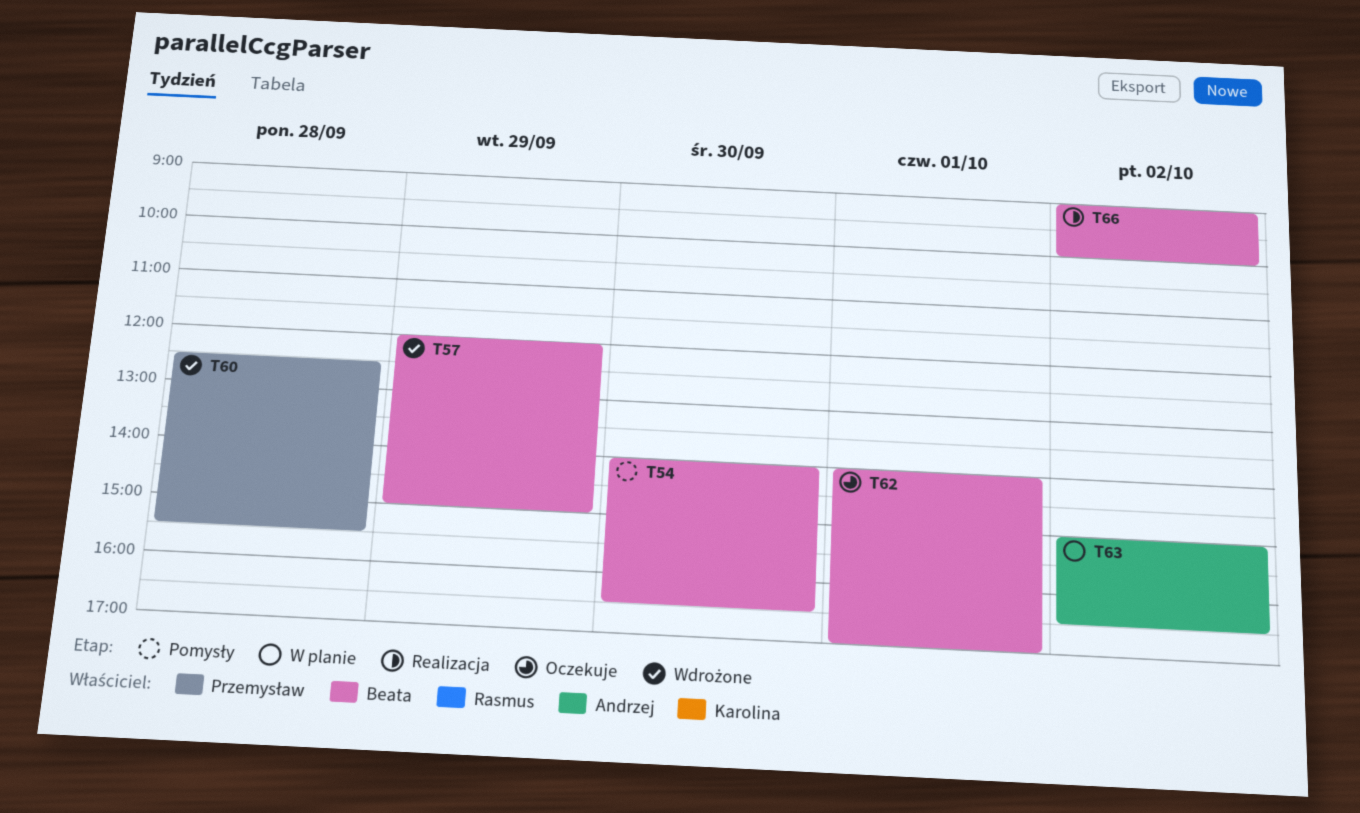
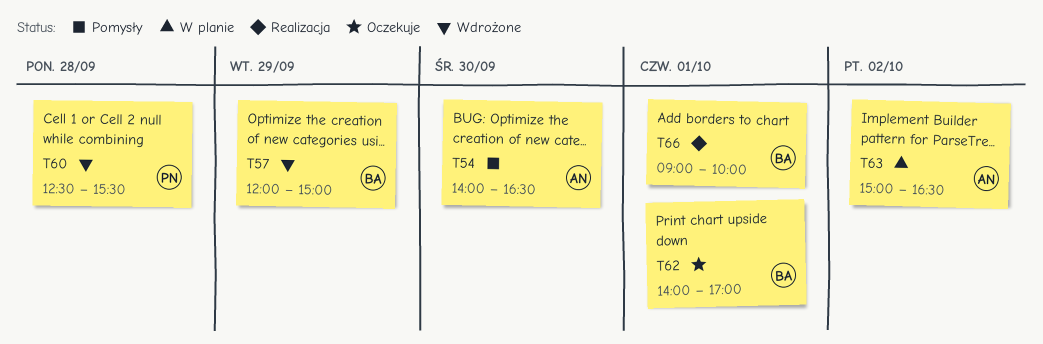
T54, owner: Beata -> Andrzej
T66, day: Oct 2 -> Oct 1

